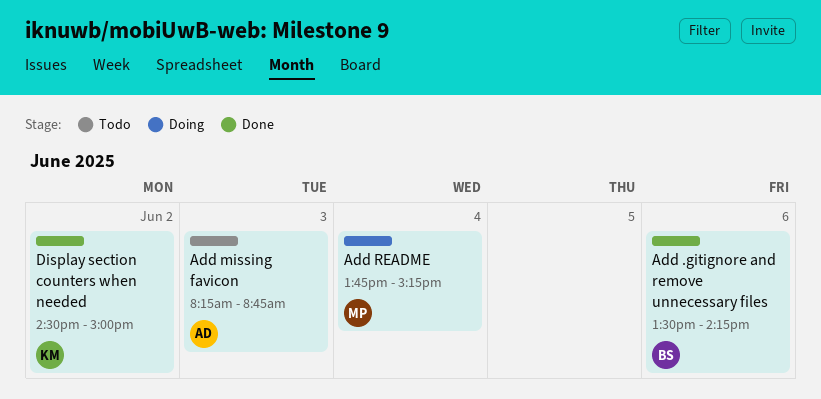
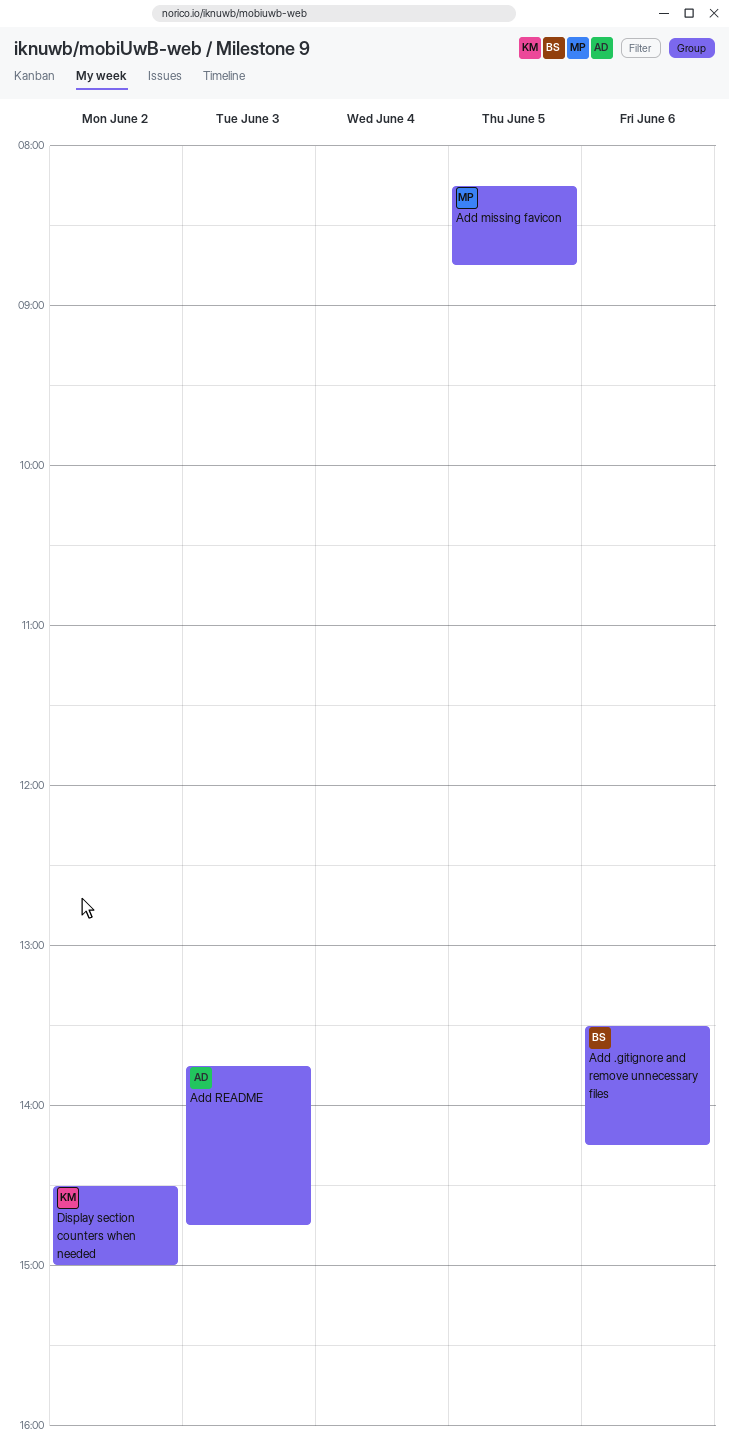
Add missing favicon, owner: AD -> MP
Add missing favicon, day: Jun 3 -> Jun 5
Add README, owner: MP -> AD
Add README, day: Jun 4 -> Jun 3
Add README, ends: 15:15 -> 14:45

